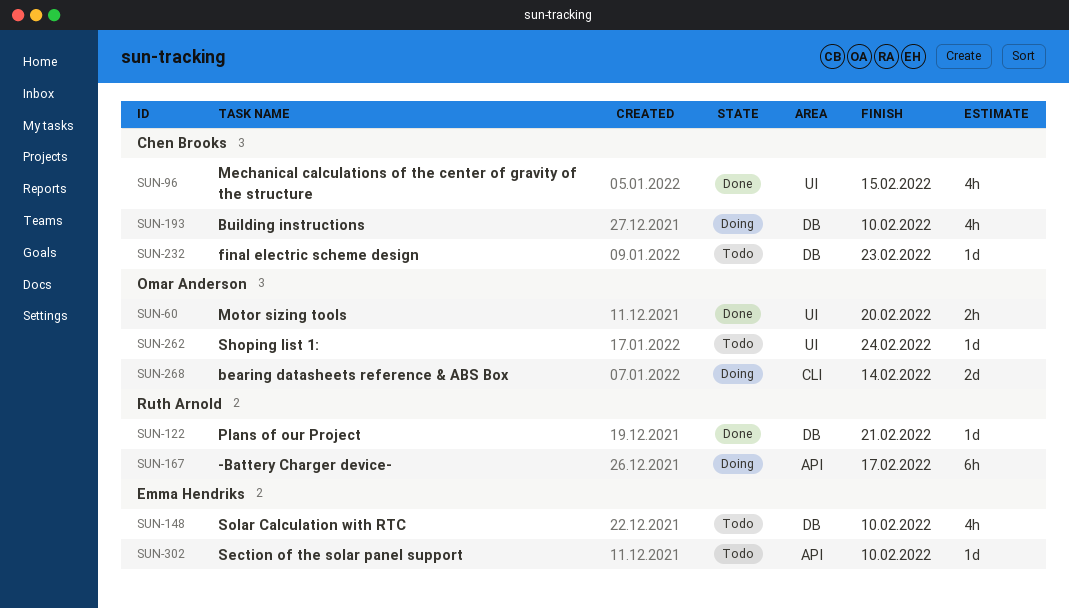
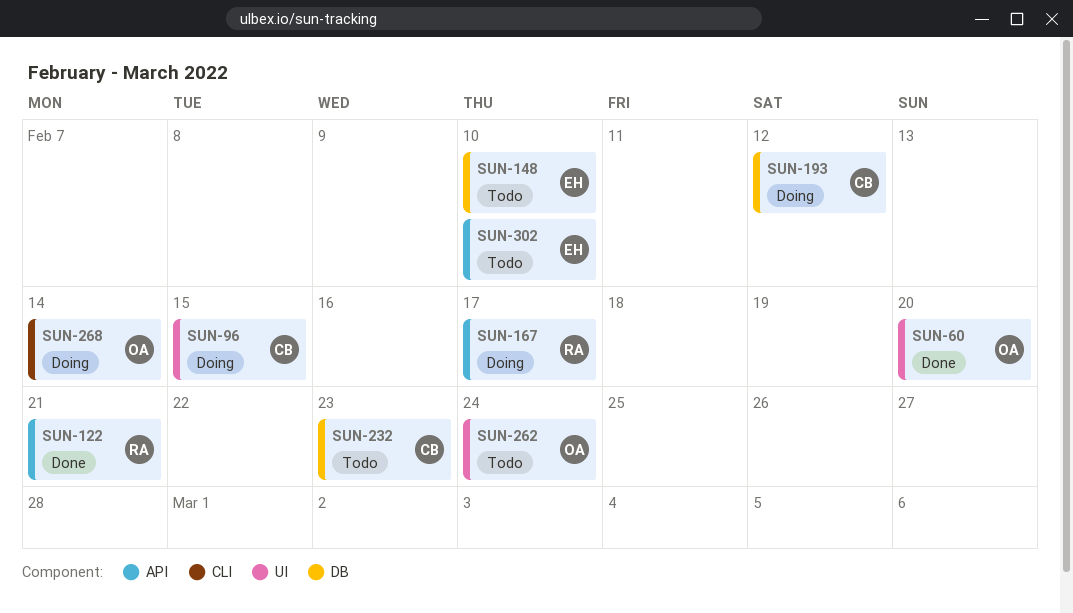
SUN-96, status: Done -> Doing
SUN-122, label: DB -> API
SUN-193, due: Feb 10 -> Feb 12

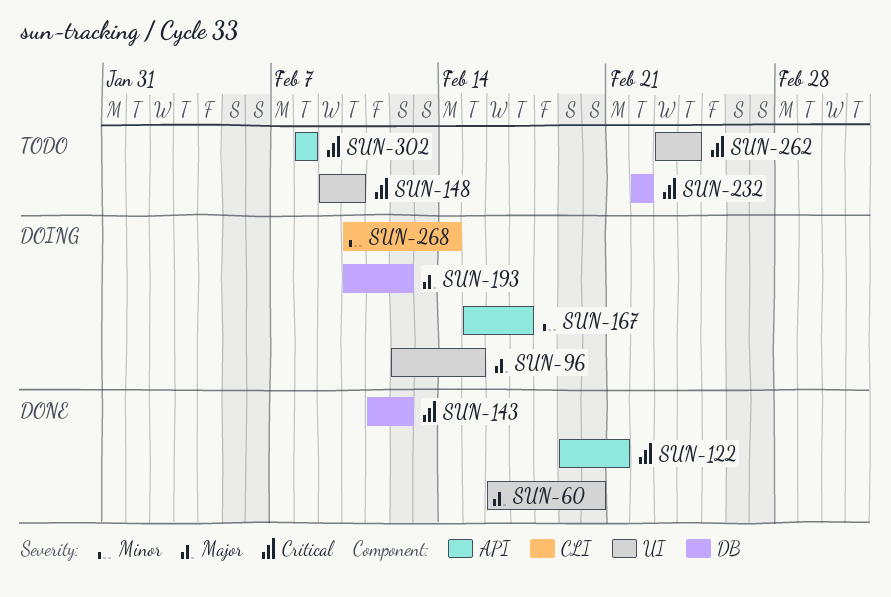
SUN-143: none -> present
SUN-148, label: DB -> UI
SUN-232, due: Feb 23 -> Feb 22
SUN-302, due: Feb 10 -> Feb 8

